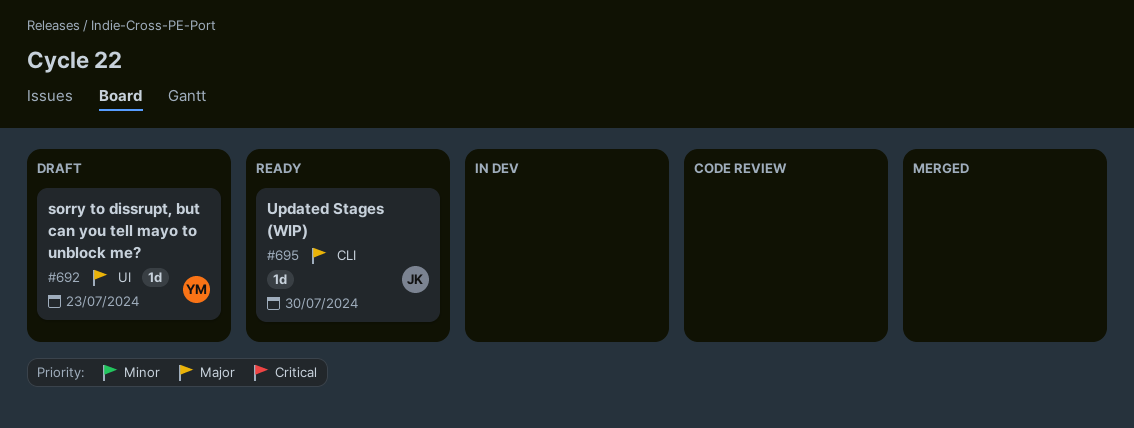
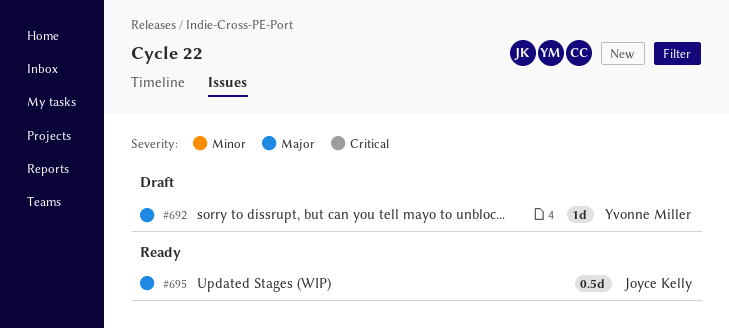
#695, estimate: 1d -> 0.5d

